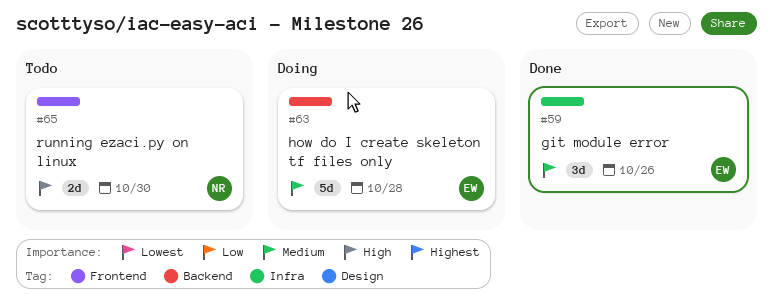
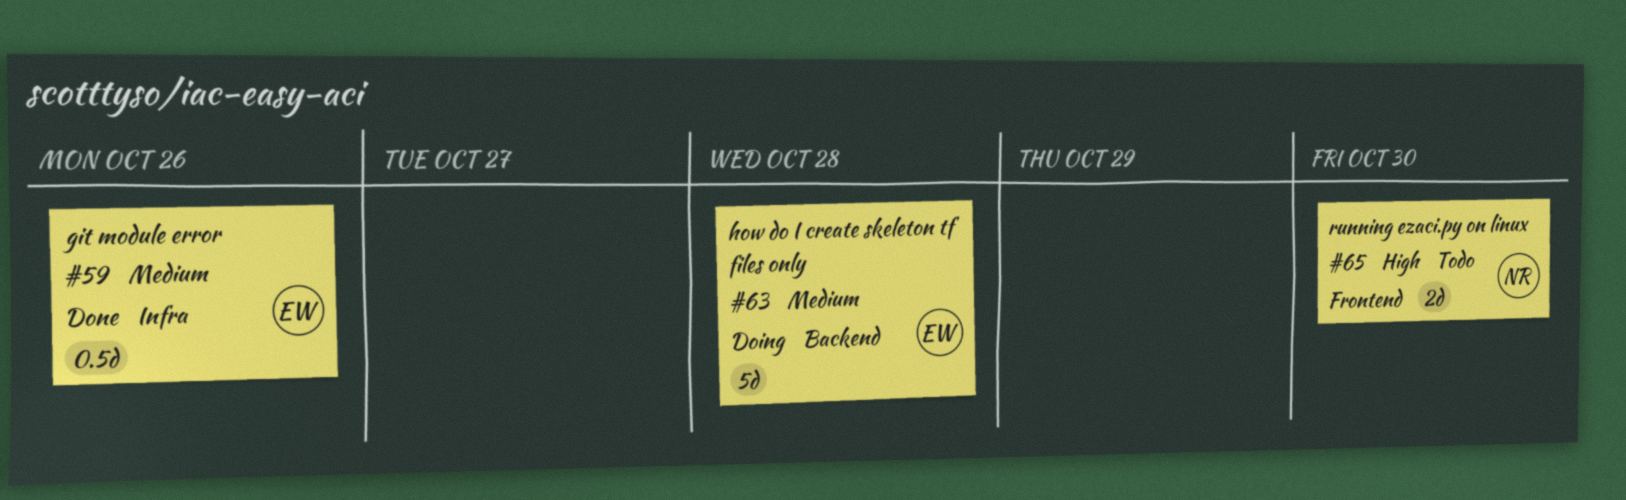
#59, estimate: 3d -> 0.5d

